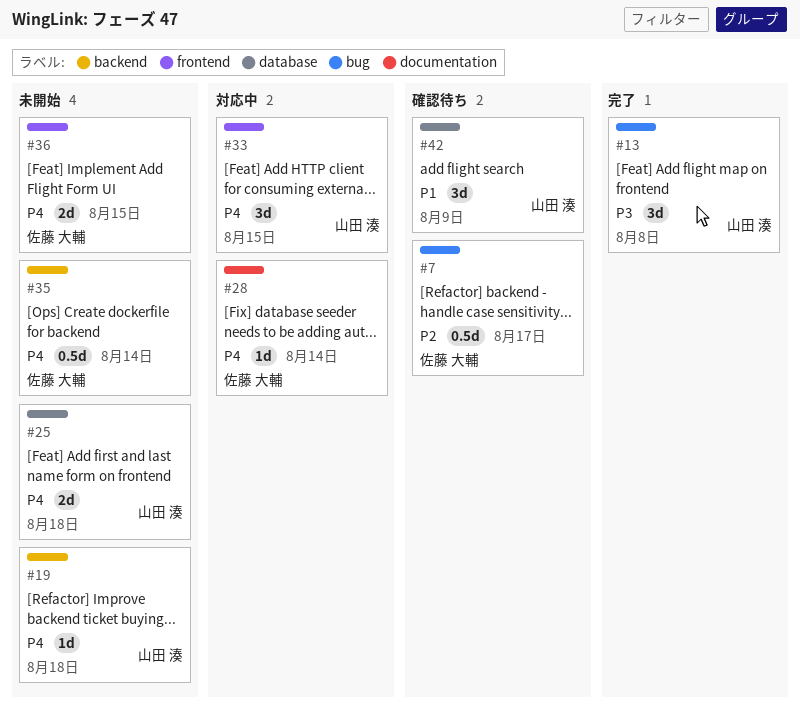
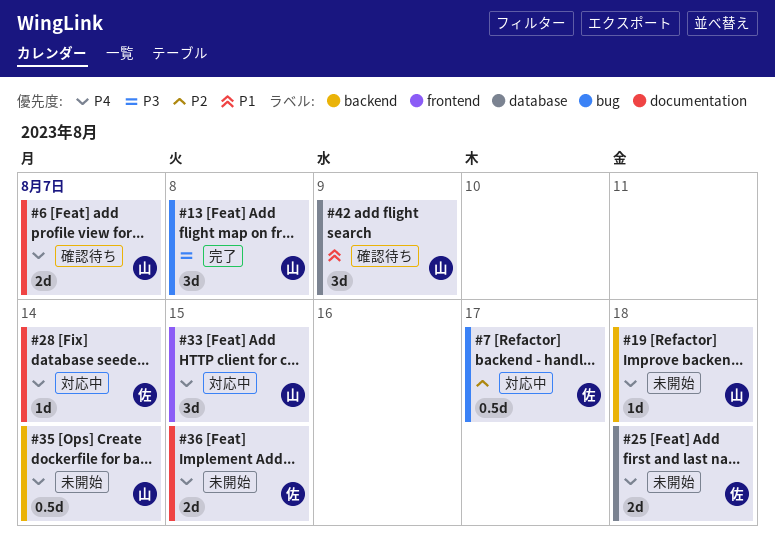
#6: none -> present
#7, status: 確認待ち -> 対応中
#25, owner: 山田 湊 -> 佐藤 大輔
#35, owner: 佐藤 大輔 -> 山田 湊
#36, label: frontend -> documentation

